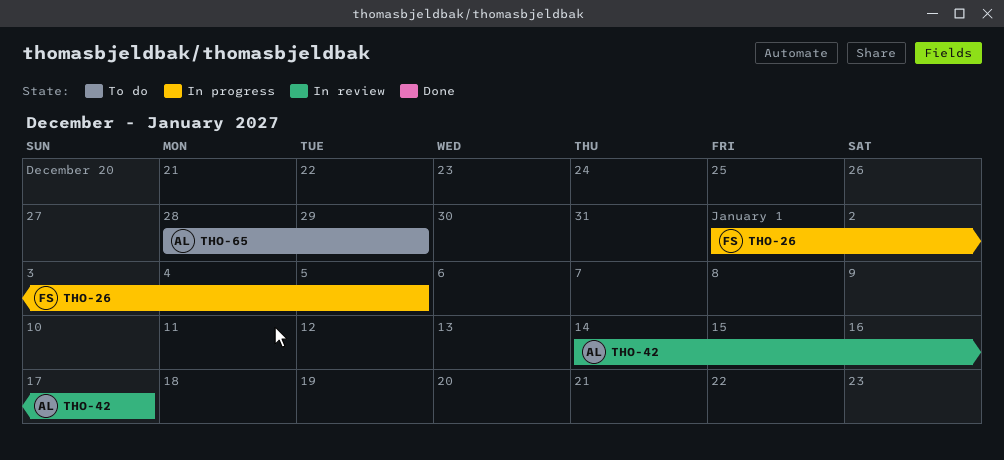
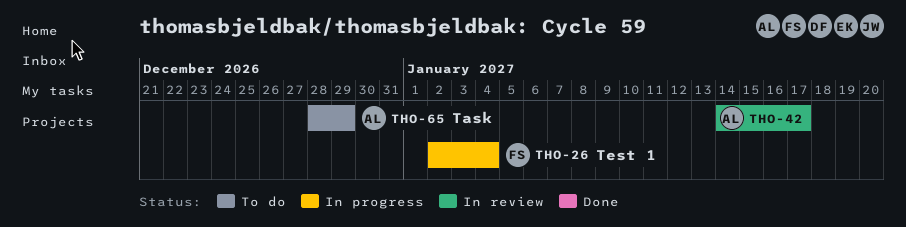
THO-26, start: Jan 1 -> Jan 2
THO-26, due: Jan 5 -> Jan 4

